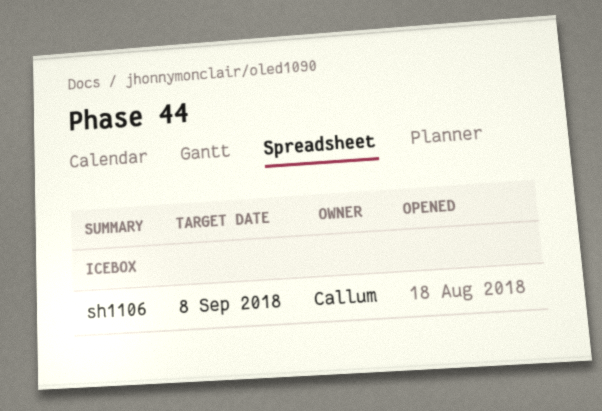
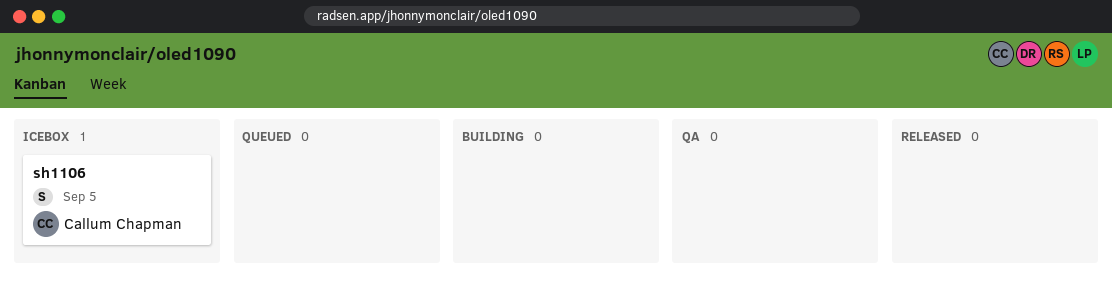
sh1106, due: Sep 8 -> Sep 5

